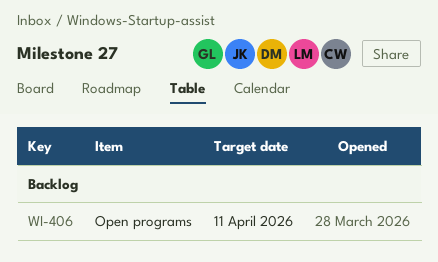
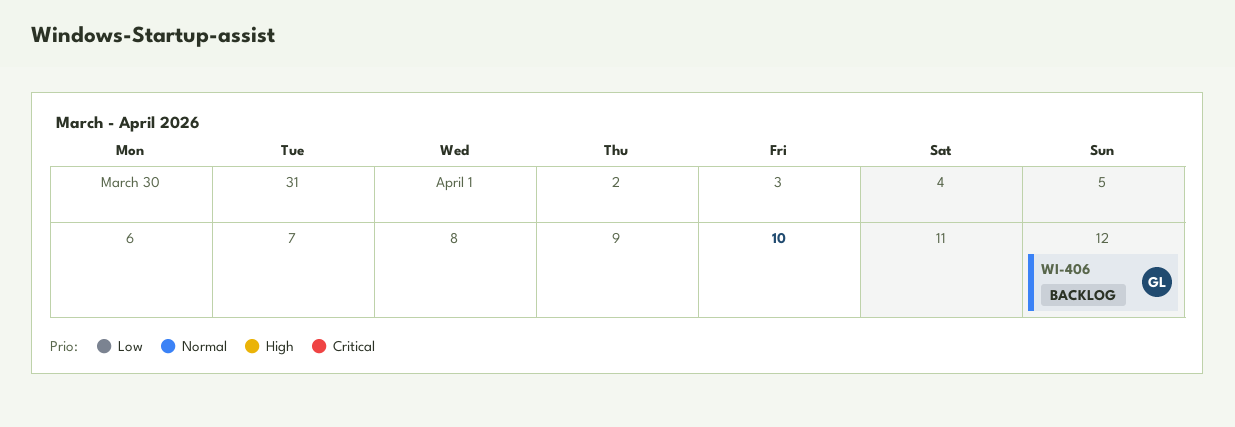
WI-406, due: Apr 11 -> Apr 12

